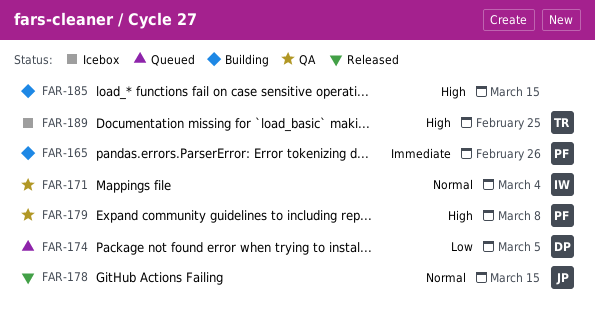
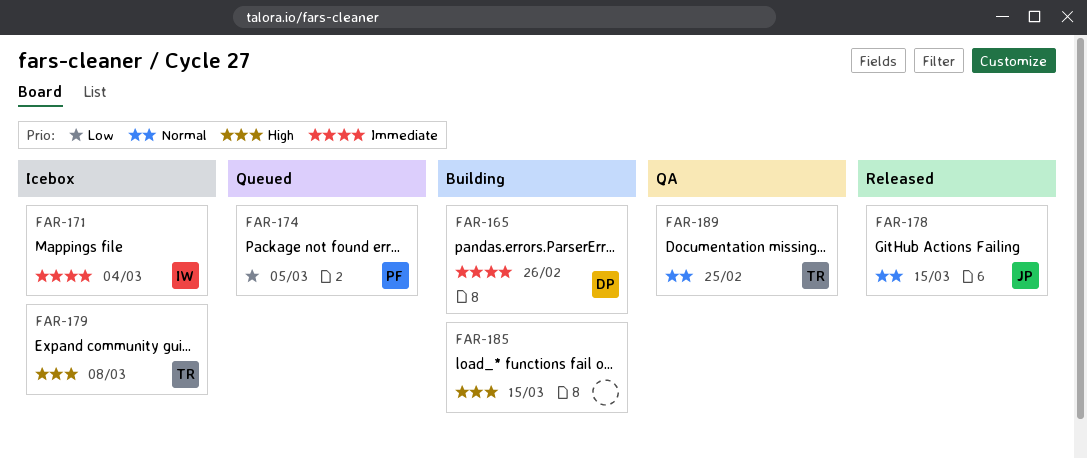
FAR-165, owner: PF -> DP
FAR-171, status: QA -> Icebox
FAR-171, priority: Normal -> Immediate
FAR-174, owner: DP -> PF
FAR-179, status: QA -> Icebox
FAR-179, owner: PF -> TR
FAR-189, status: Icebox -> QA
FAR-189, priority: High -> Normal

